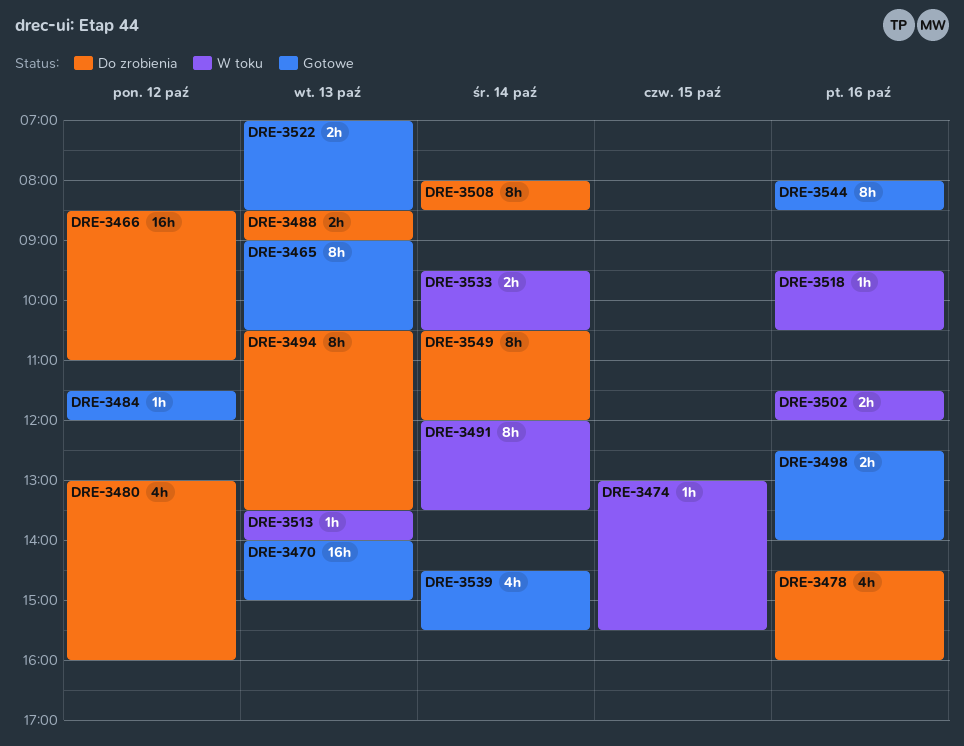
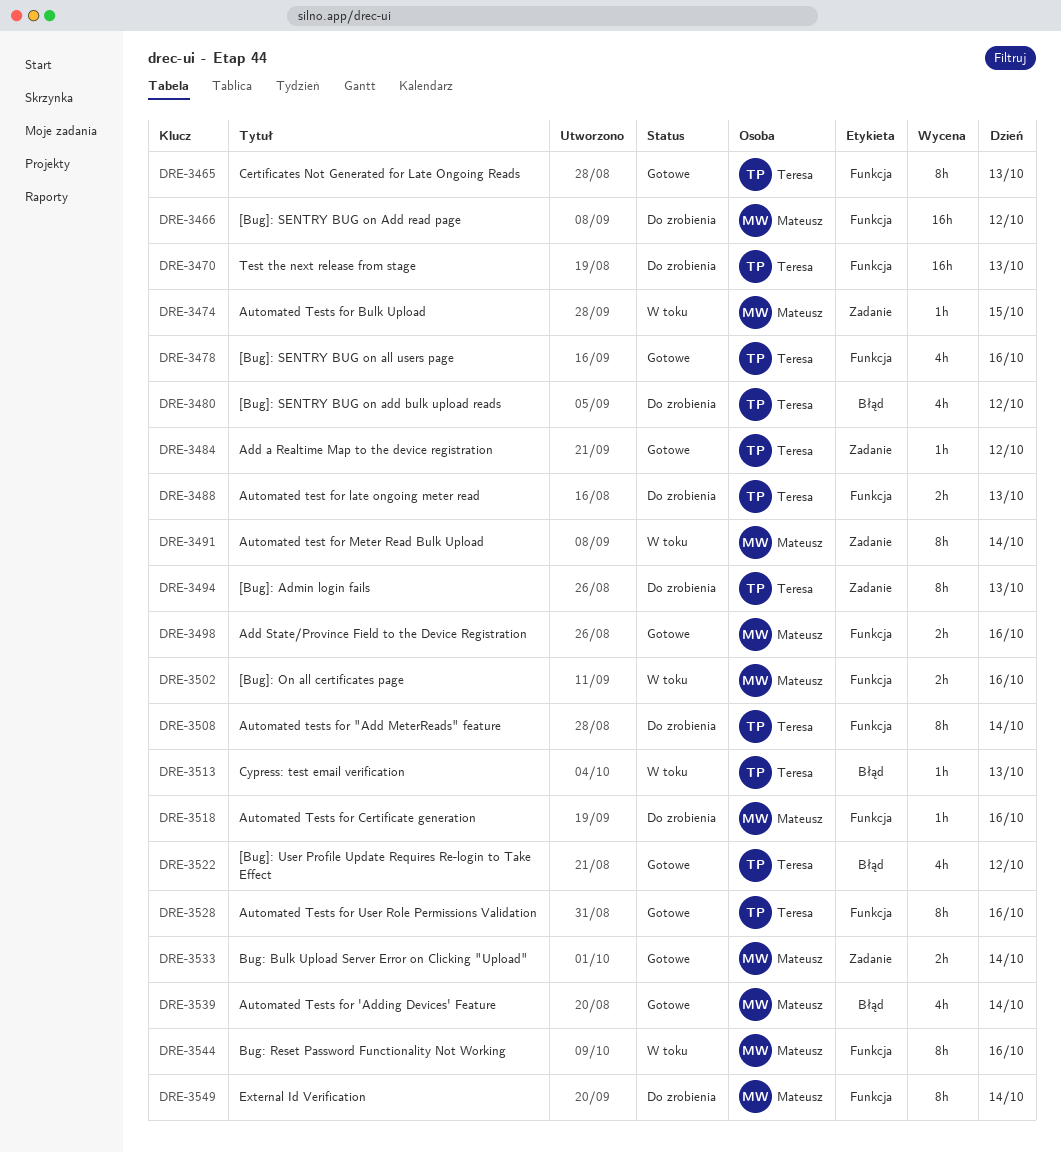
DRE-3470, status: Gotowe -> Do zrobienia
DRE-3478, status: Do zrobienia -> Gotowe
DRE-3518, status: W toku -> Do zrobienia
DRE-3522, estimate: 2h -> 4h
DRE-3522, day: Oct 13 -> Oct 12
DRE-3528: none -> present
DRE-3533, status: W toku -> Gotowe
DRE-3544, status: Gotowe -> W toku

